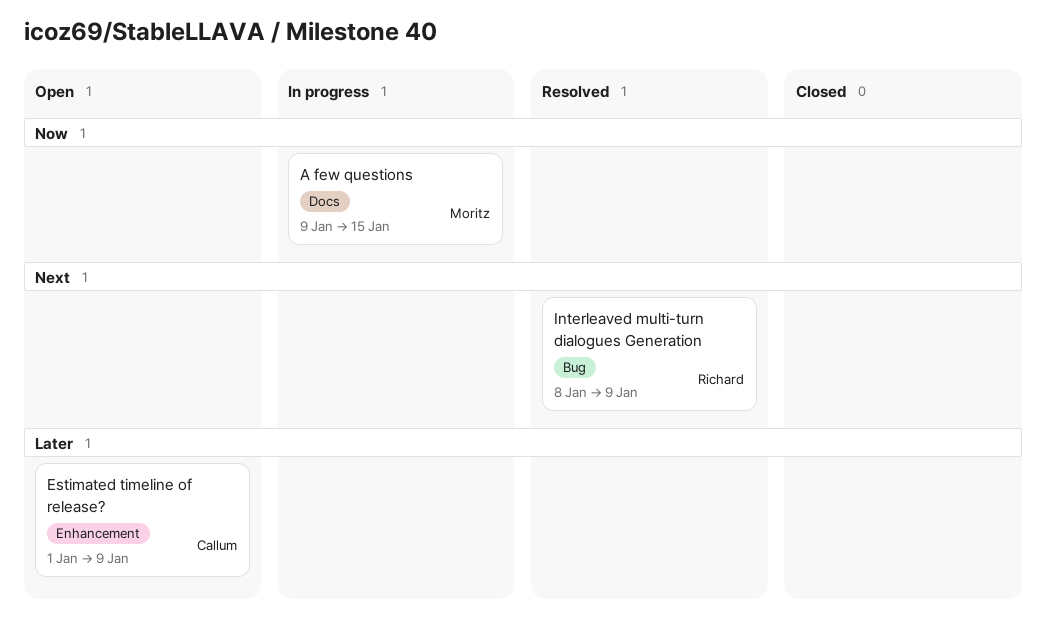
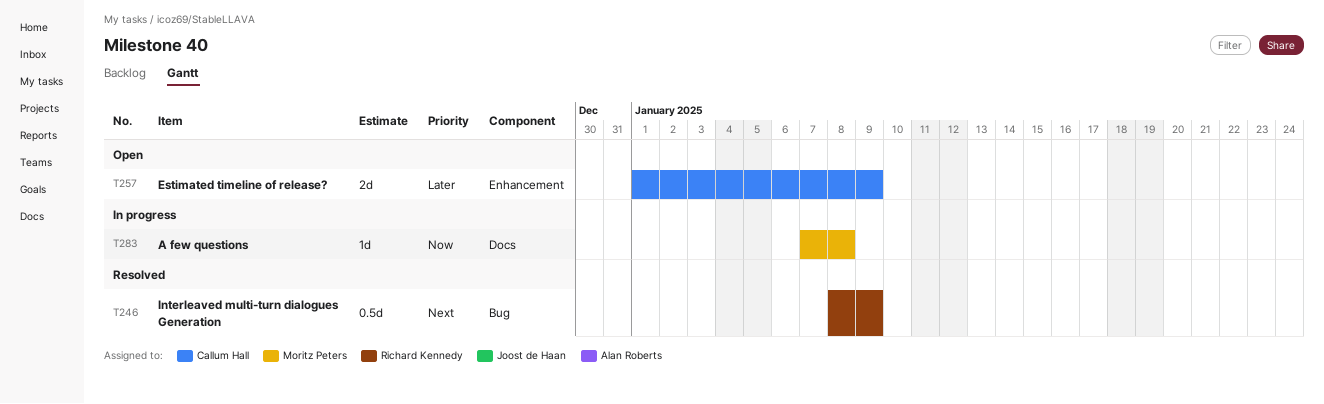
A few questions, start: Jan 9 -> Jan 7
A few questions, due: Jan 15 -> Jan 8

